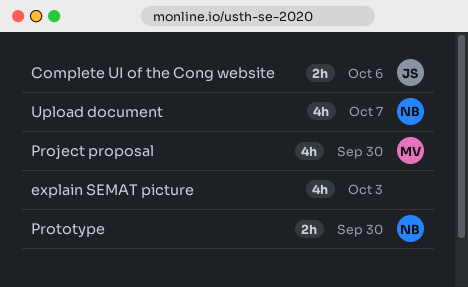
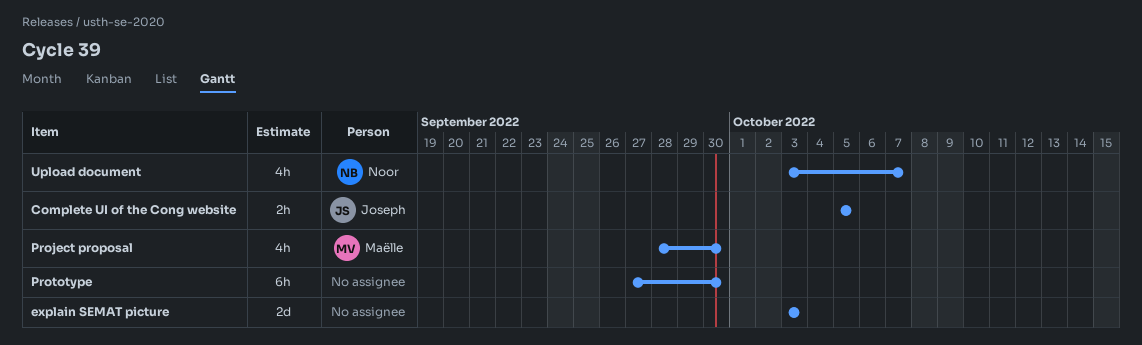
Complete UI of the Cong website, due: Oct 6 -> Oct 5
explain SEMAT picture, estimate: 4h -> 2d
Prototype, owner: Noor -> none
Prototype, estimate: 2h -> 6h

